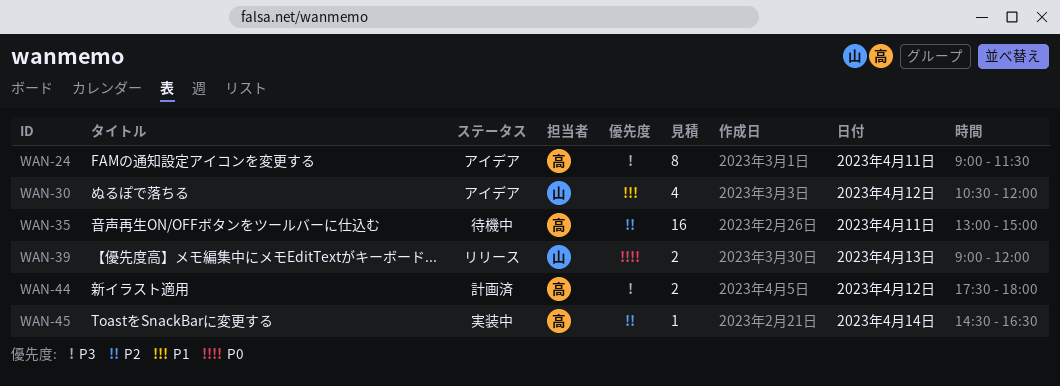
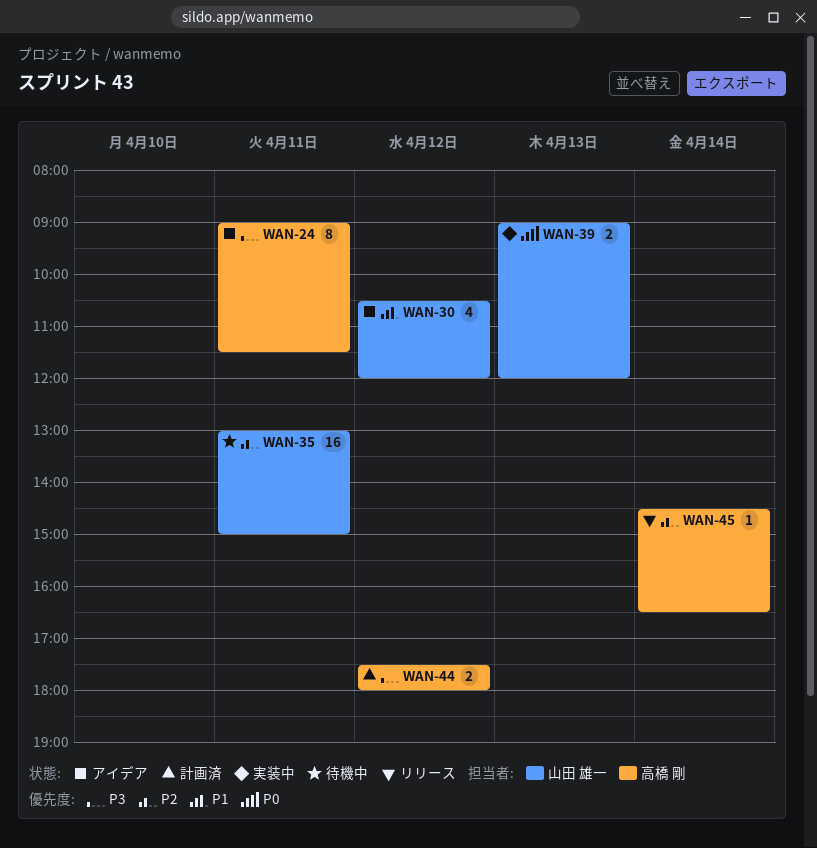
WAN-35, owner: 高橋 剛 -> 山田 雄一
WAN-39, status: リリース -> 実装中
WAN-45, status: 実装中 -> リリース

